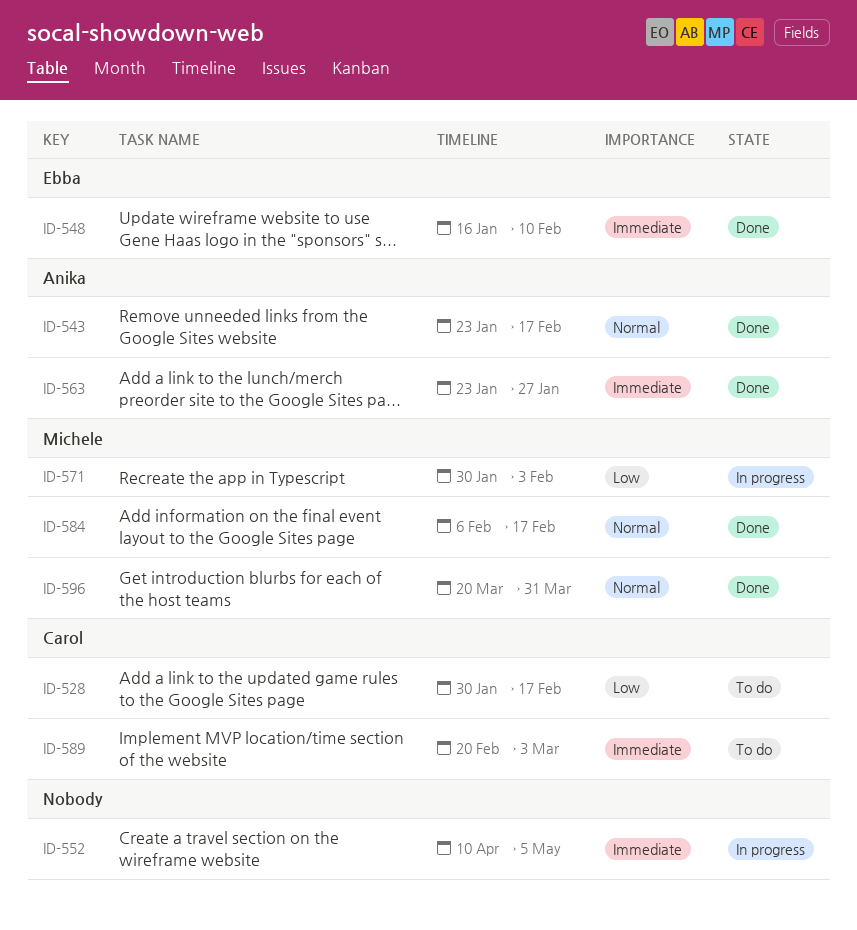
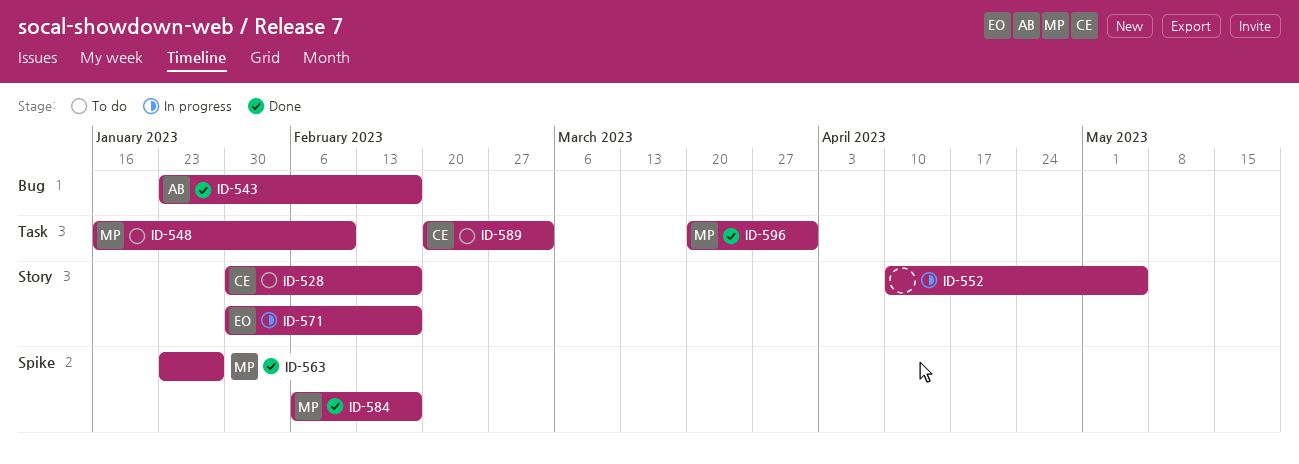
ID-548, status: Done -> To do
ID-548, owner: Ebba -> Michele
ID-563, owner: Anika -> Michele
ID-571, owner: Michele -> Ebba
ID-571, due: Feb 3 -> Feb 17

